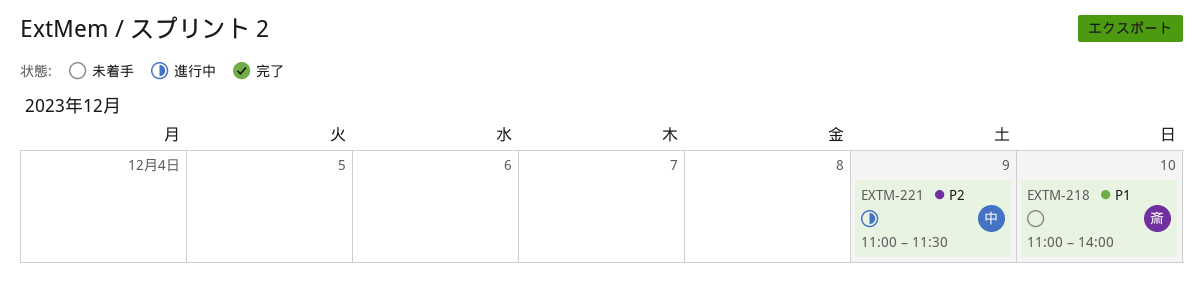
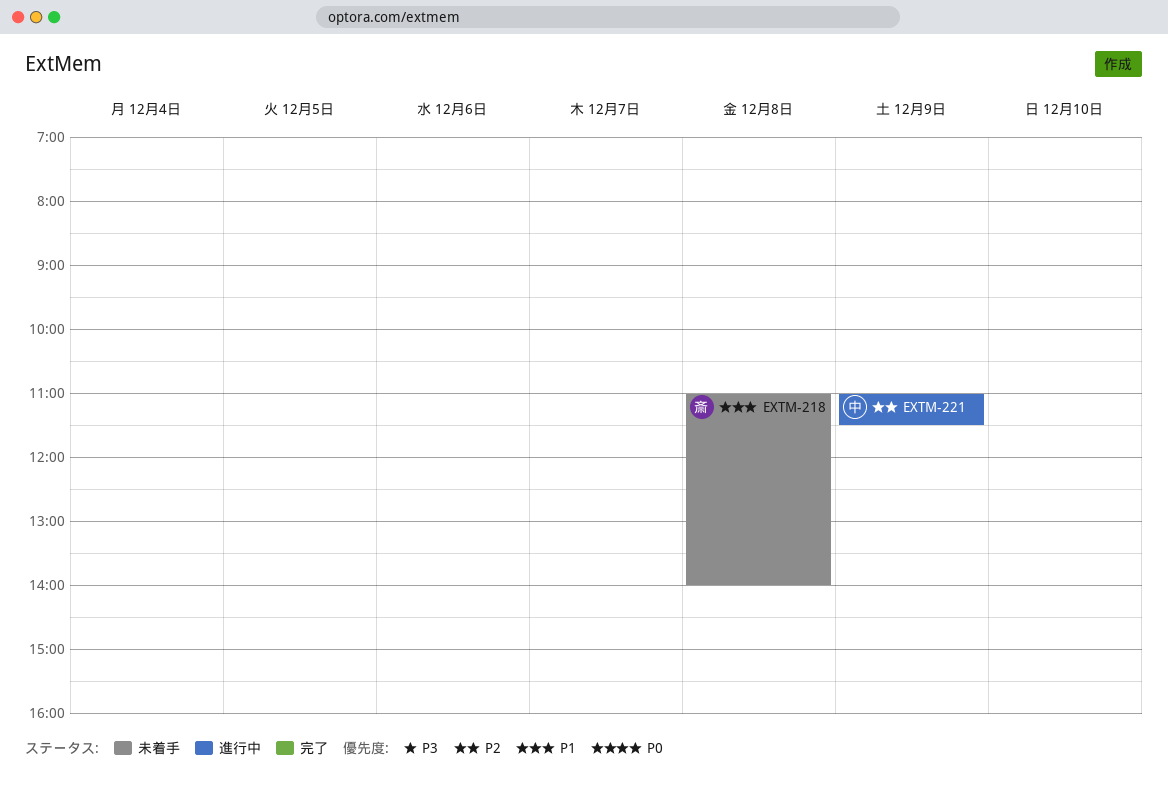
EXTM-218, day: Dec 10 -> Dec 8

